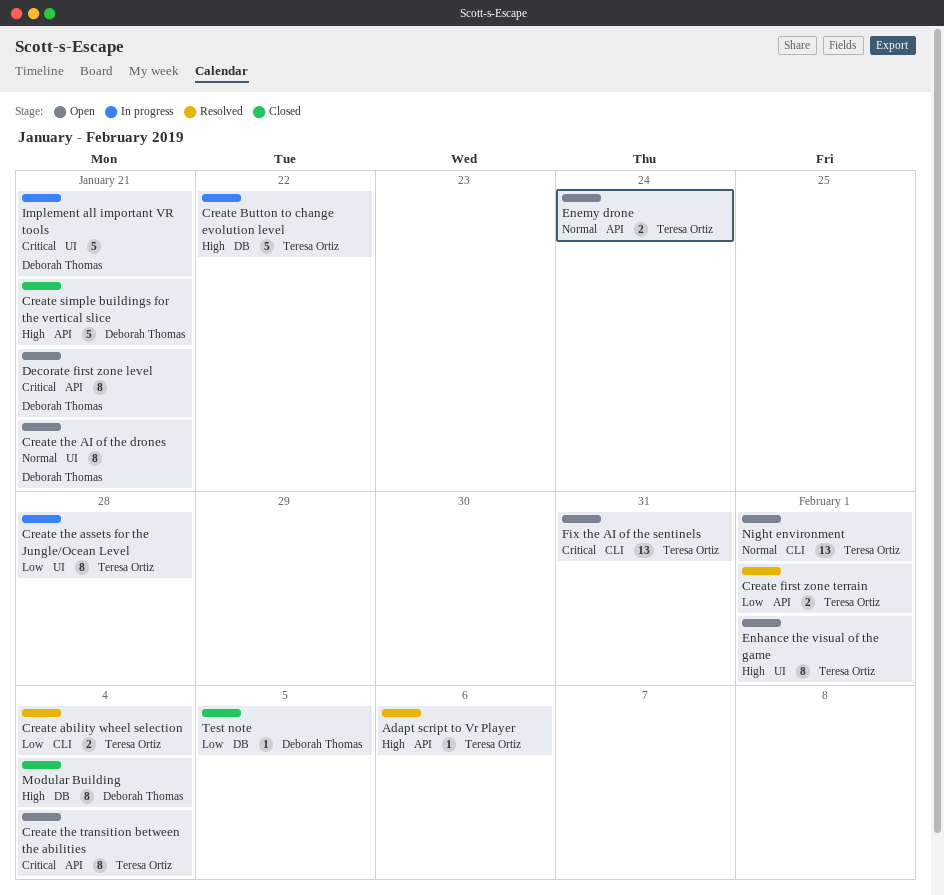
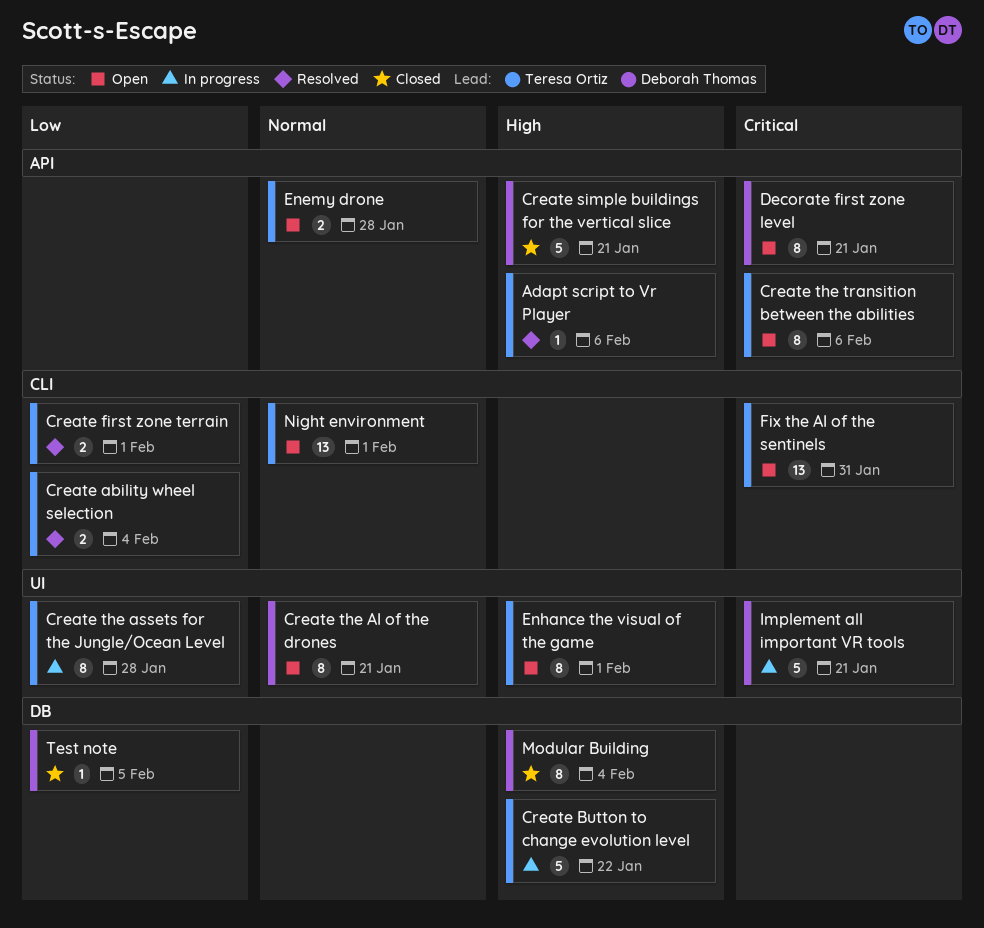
Create first zone terrain, label: API -> CLI
Create the transition between the abilities, due: Feb 4 -> Feb 6
Enemy drone, due: Jan 24 -> Jan 28

